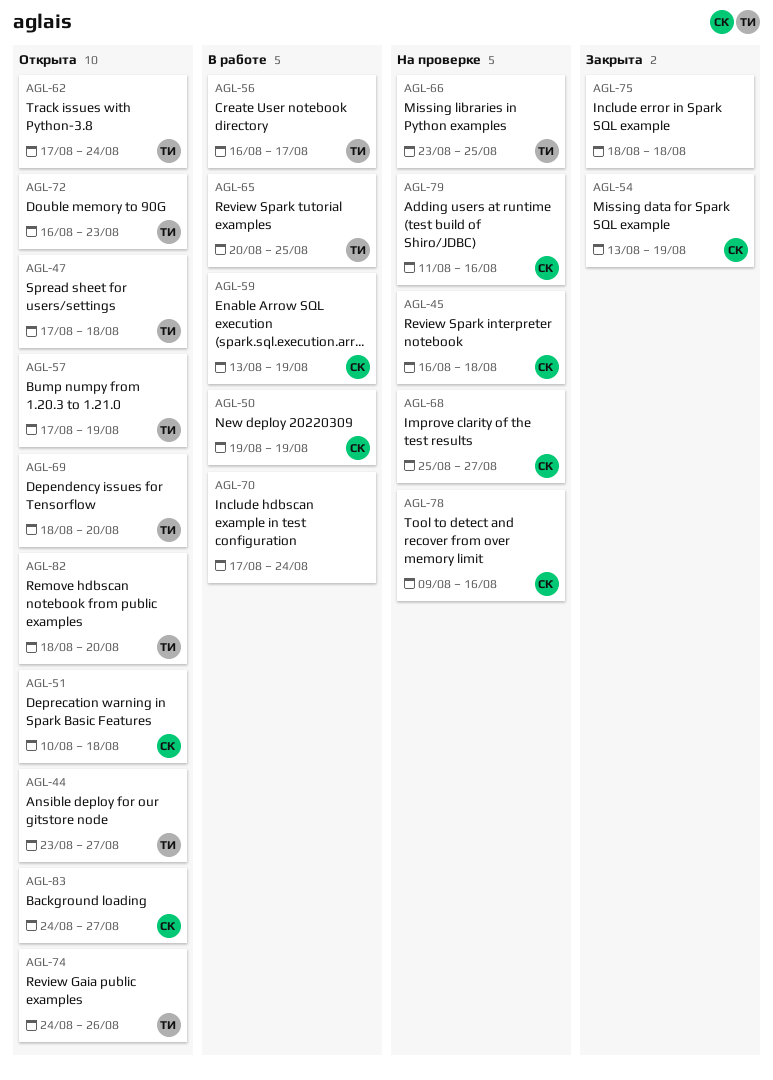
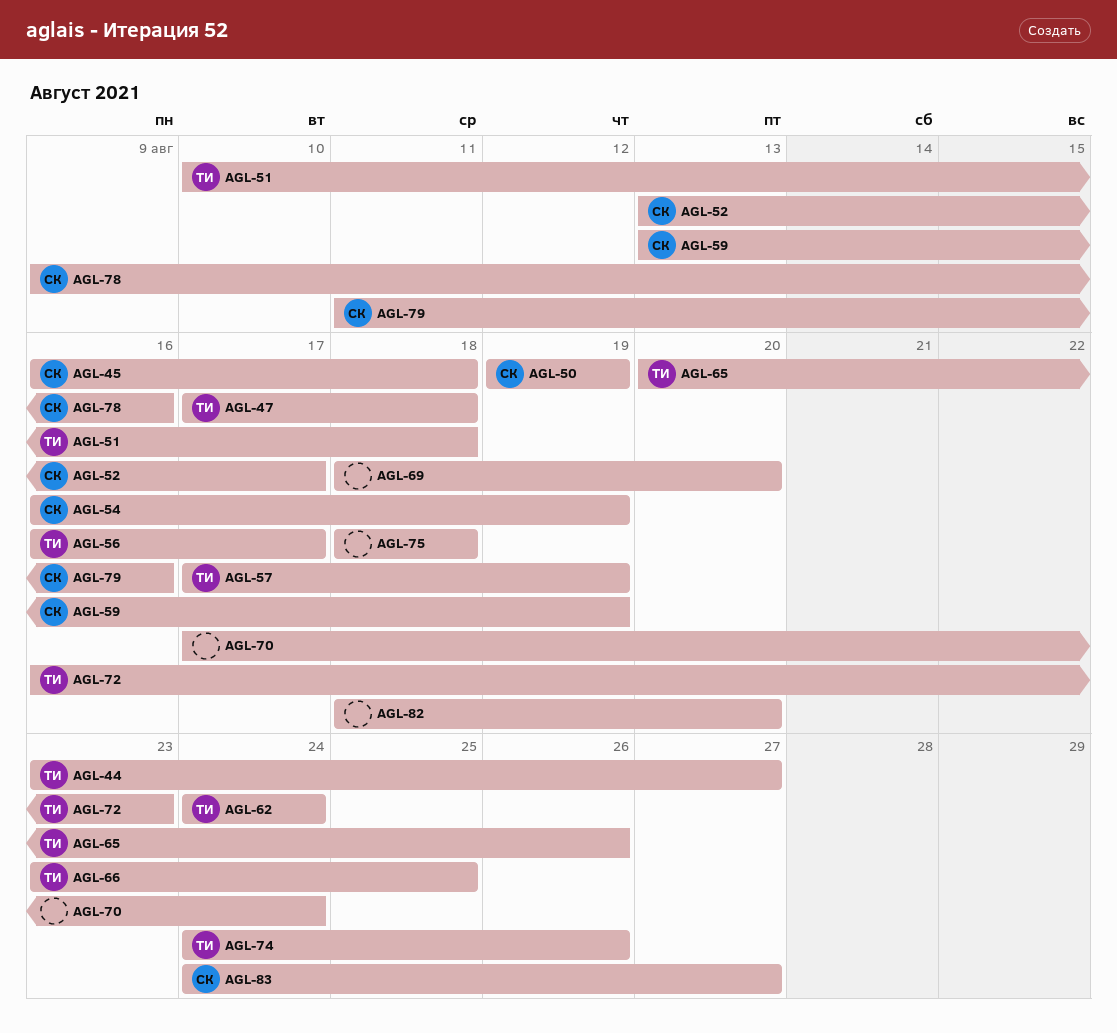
AGL-51, owner: СК -> ТИ
AGL-52: none -> present
AGL-54, start: Aug 13 -> Aug 16
AGL-62, start: Aug 17 -> Aug 24
AGL-65, due: Aug 25 -> Aug 26
AGL-68: present -> none
AGL-69, owner: ТИ -> none
AGL-82, owner: ТИ -> none

